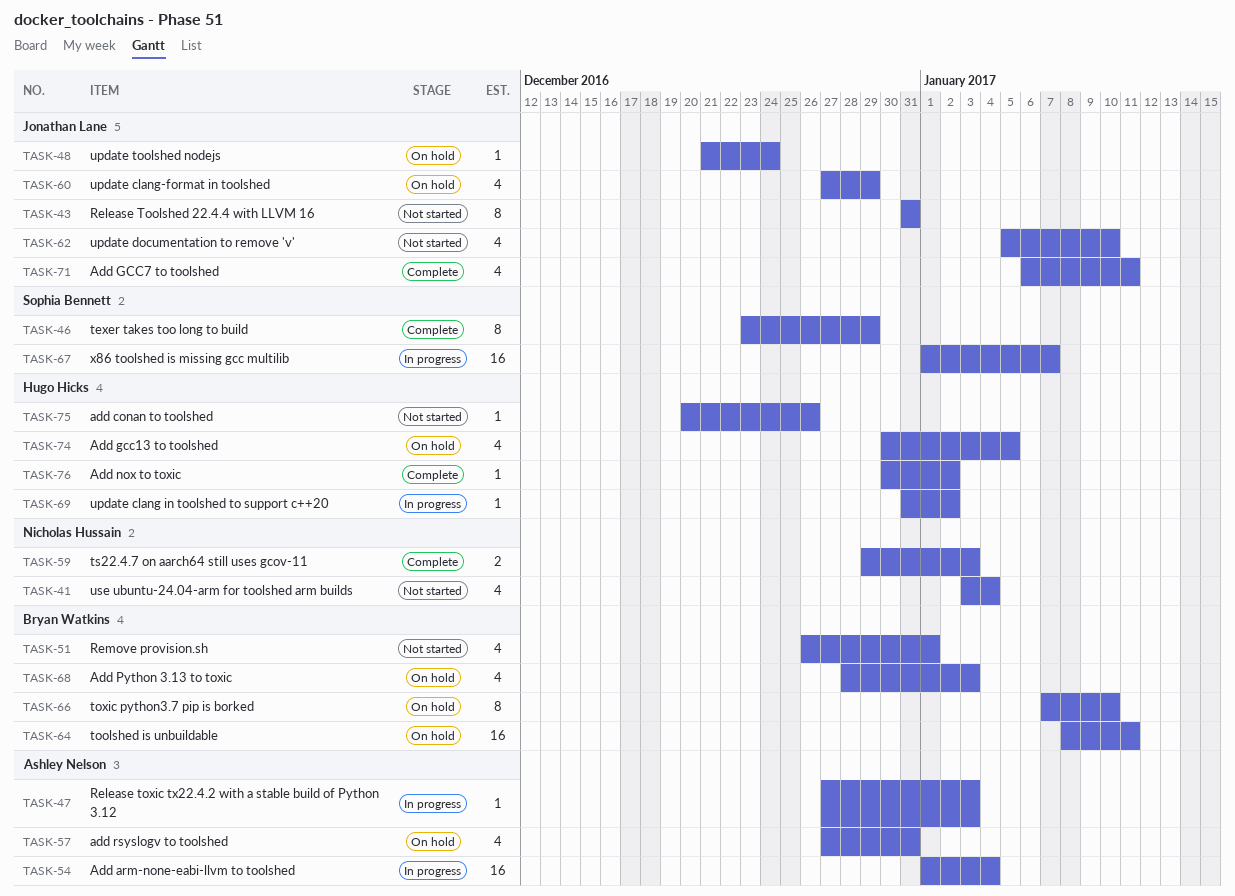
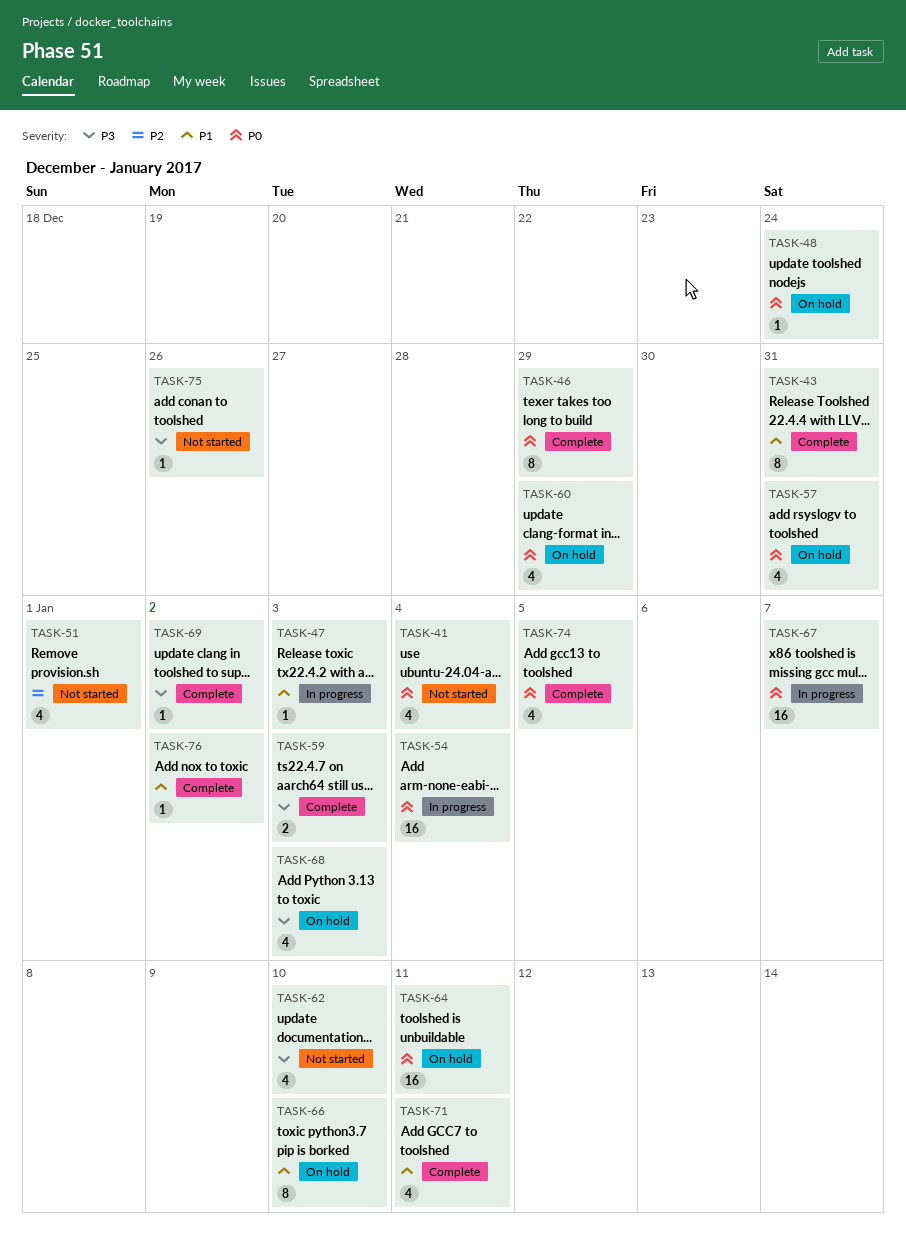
TASK-43, status: Not started -> Complete
TASK-69, status: In progress -> Complete
TASK-74, status: On hold -> Complete

